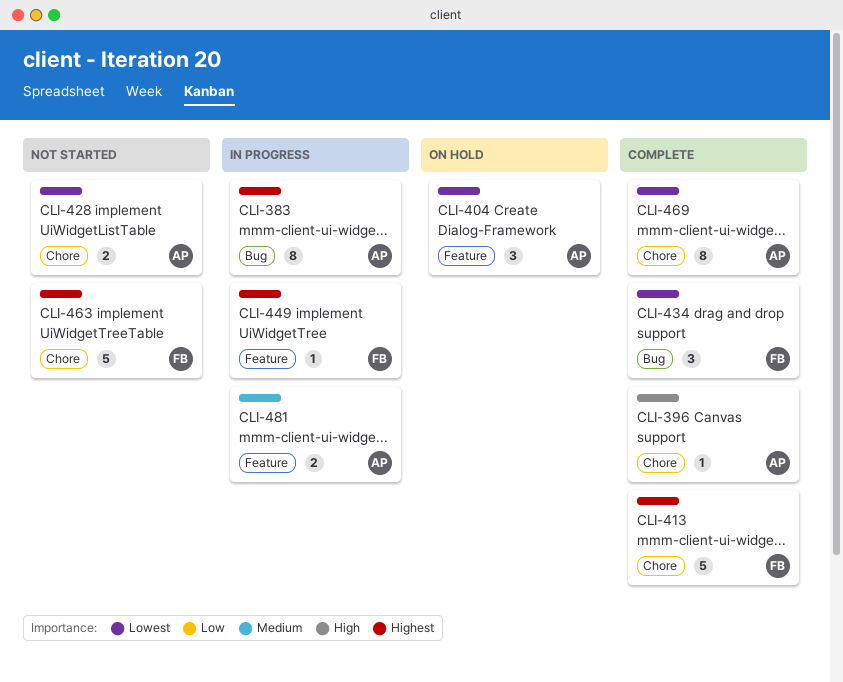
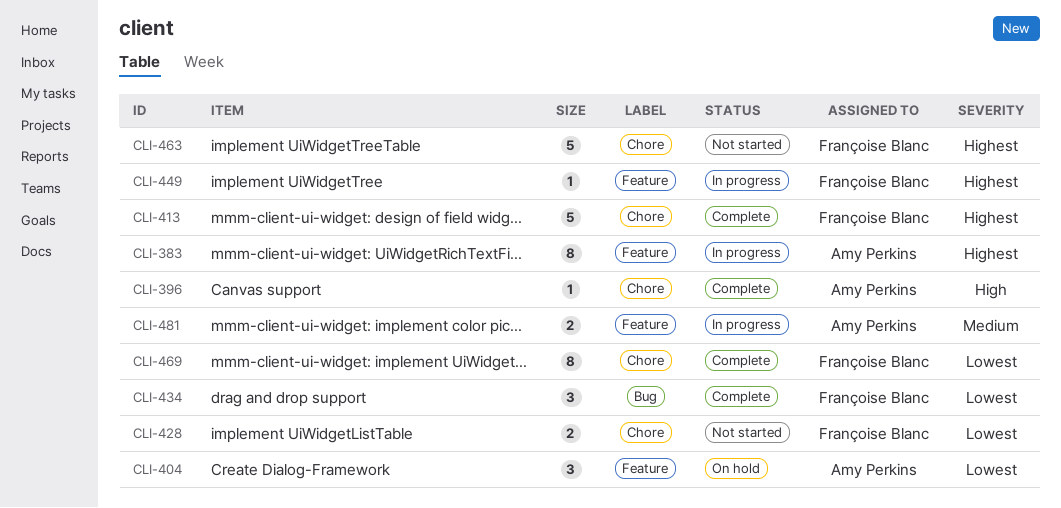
CLI-383, label: Bug -> Feature
CLI-428, owner: Amy Perkins -> Françoise Blanc
CLI-469, owner: Amy Perkins -> Françoise Blanc

